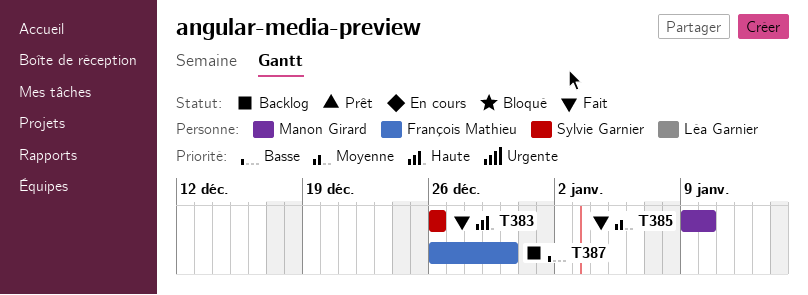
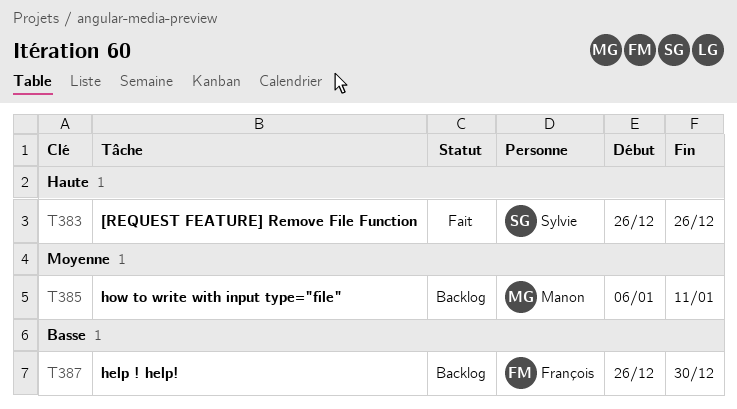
T385, status: Fait -> Backlog
T385, start: Jan 9 -> Jan 6
T385, due: Jan 10 -> Jan 11

